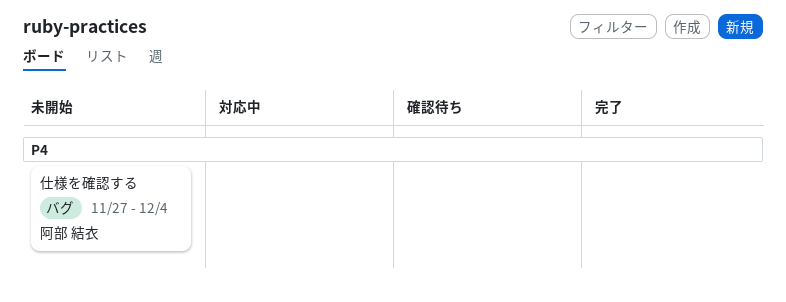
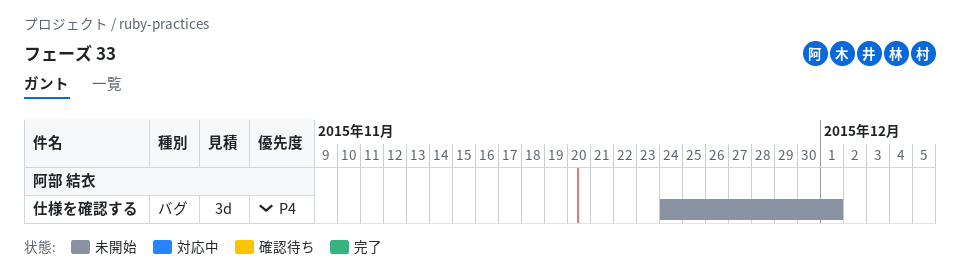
仕様を確認する, start: Nov 27 -> Nov 24
仕様を確認する, due: Dec 4 -> Dec 1

